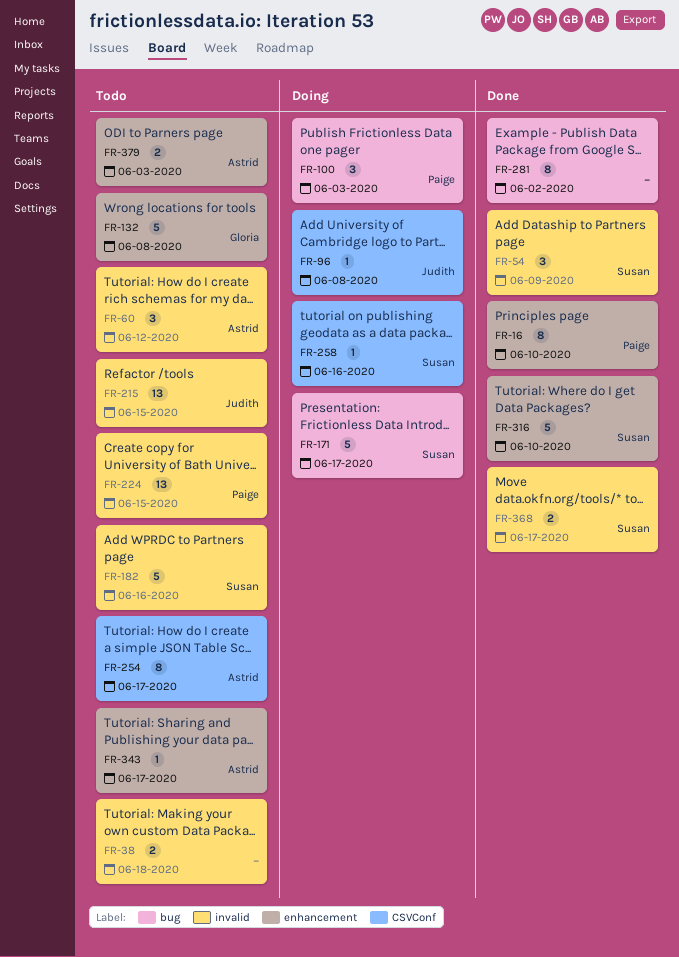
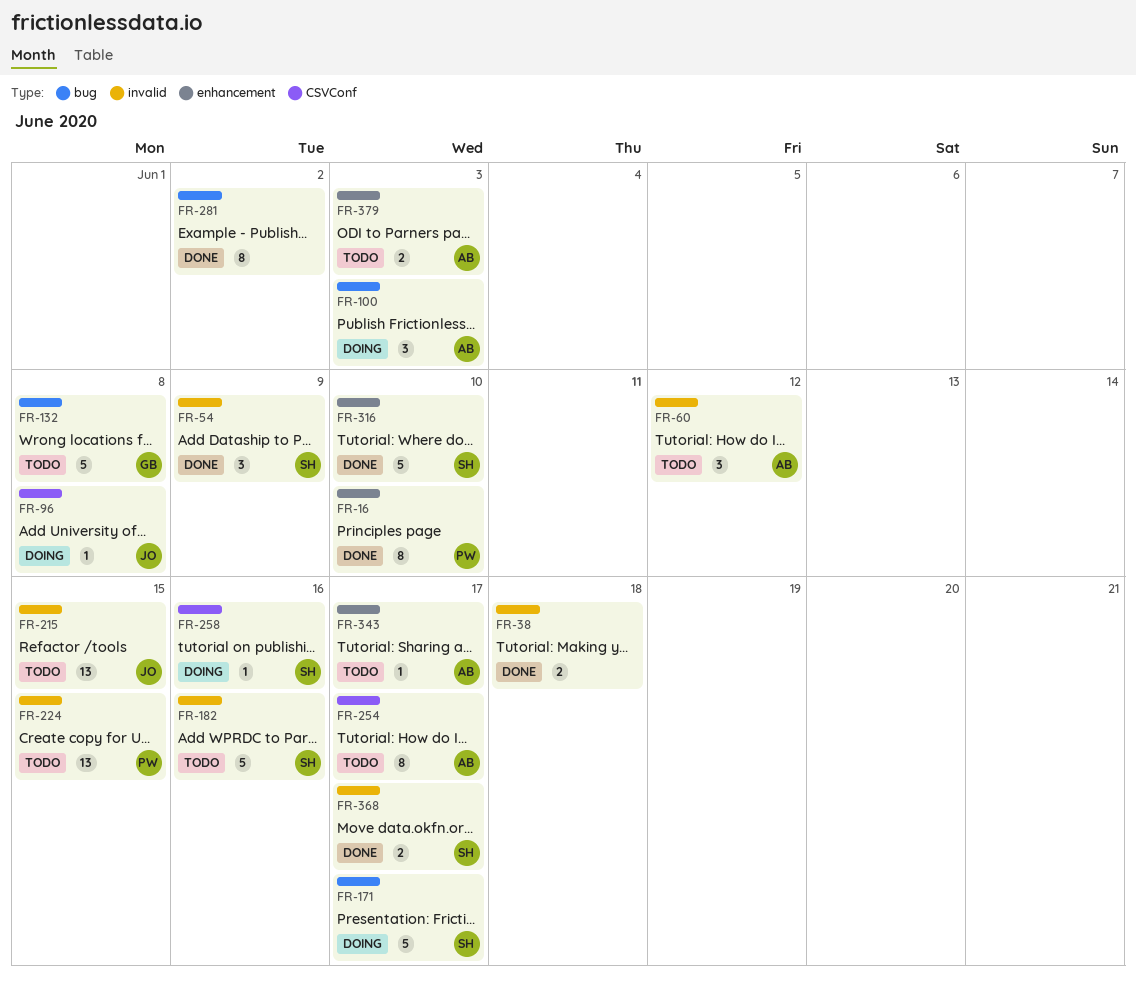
FR-38, status: Todo -> Done
FR-100, owner: Paige -> Astrid
FR-132, label: enhancement -> bug

